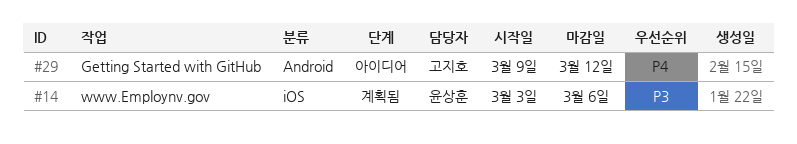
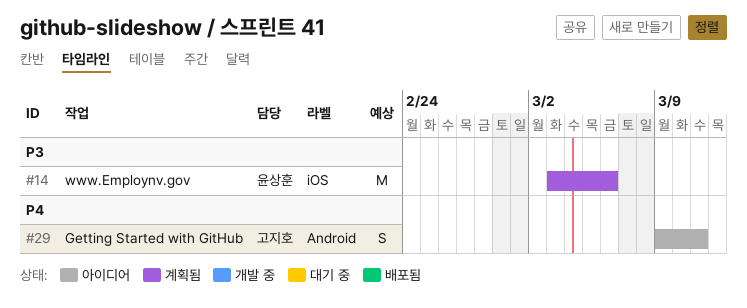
#29, due: Mar 12 -> Mar 11

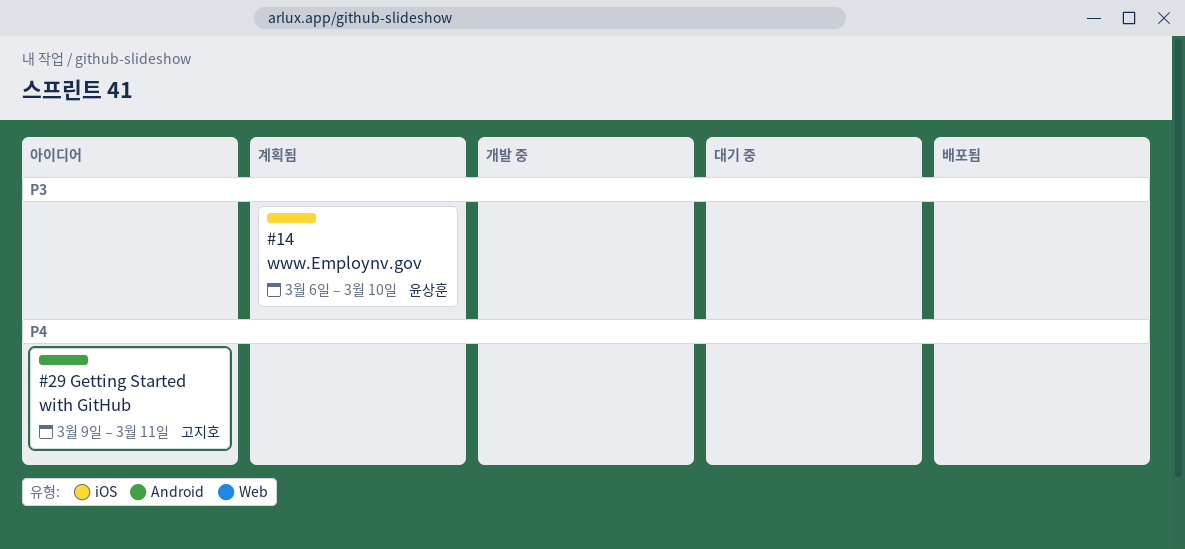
#14, start: Mar 3 -> Mar 6
#14, due: Mar 6 -> Mar 10

